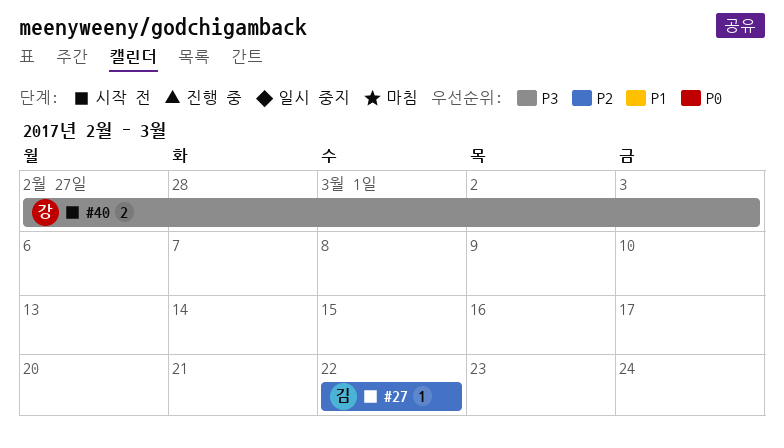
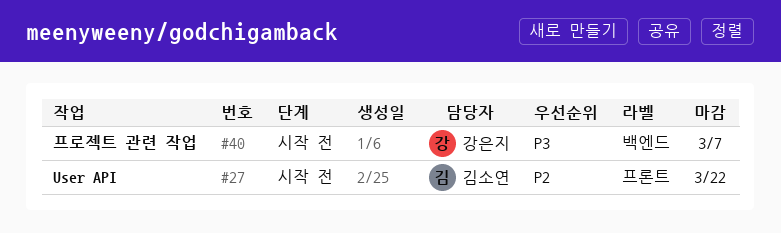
#40, due: Mar 3 -> Mar 7

